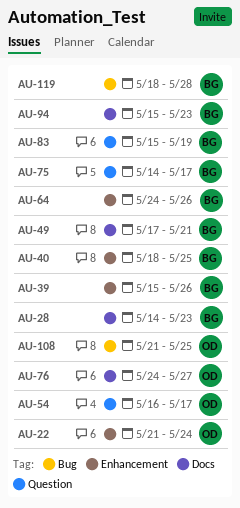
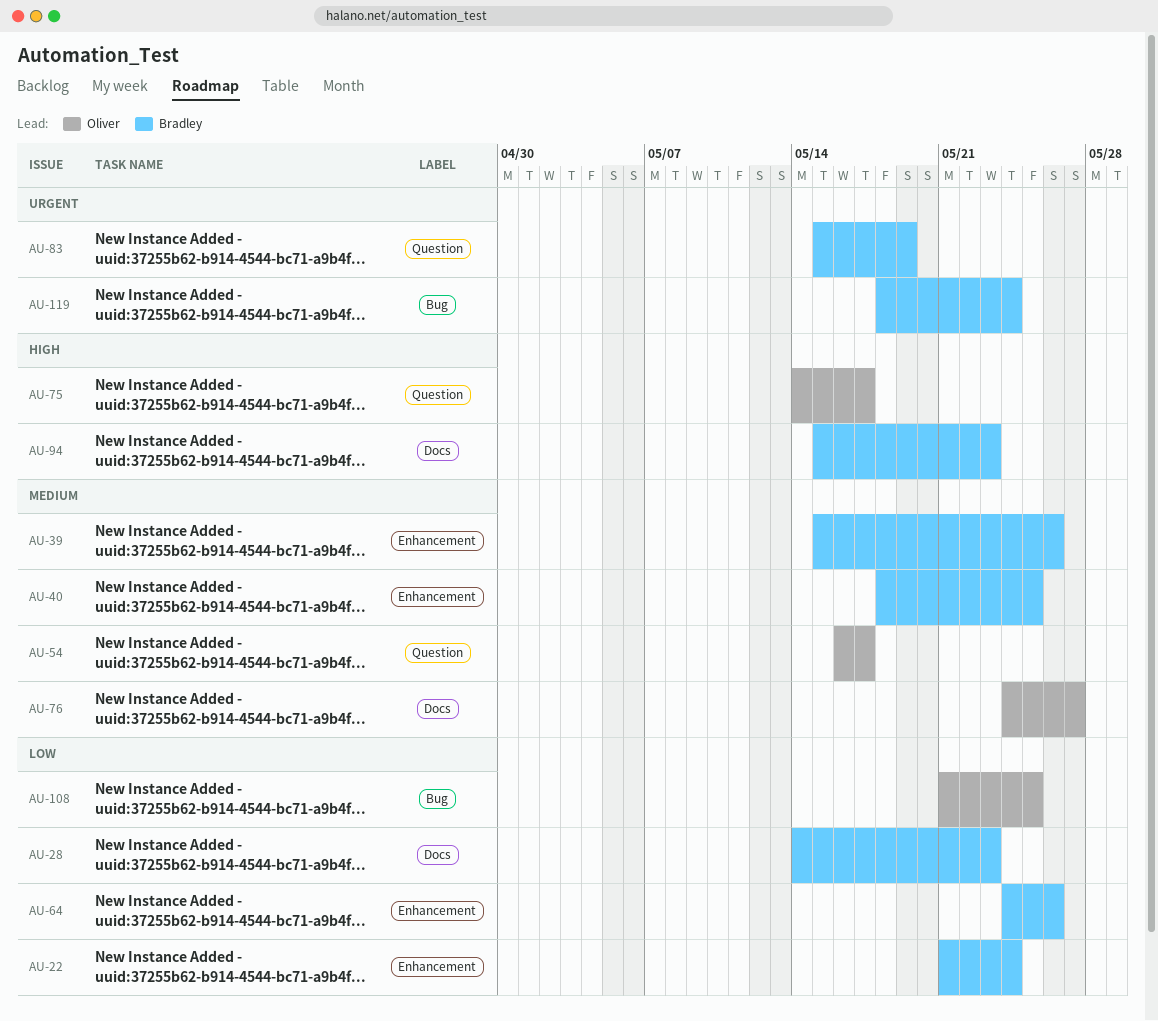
AU-22, owner: Oliver -> Bradley
AU-49: present -> none
AU-75, owner: Bradley -> Oliver
AU-119, due: May 28 -> May 24

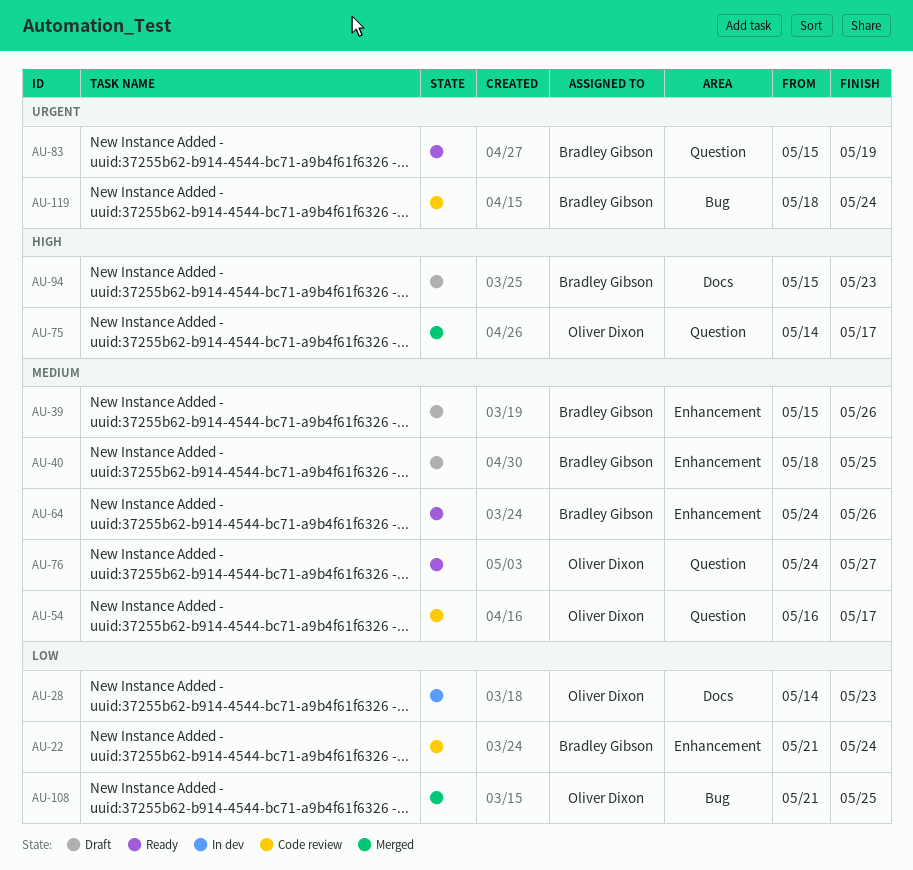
AU-28, owner: Bradley Gibson -> Oliver Dixon
AU-64, priority: Low -> Medium
AU-76, label: Docs -> Question

